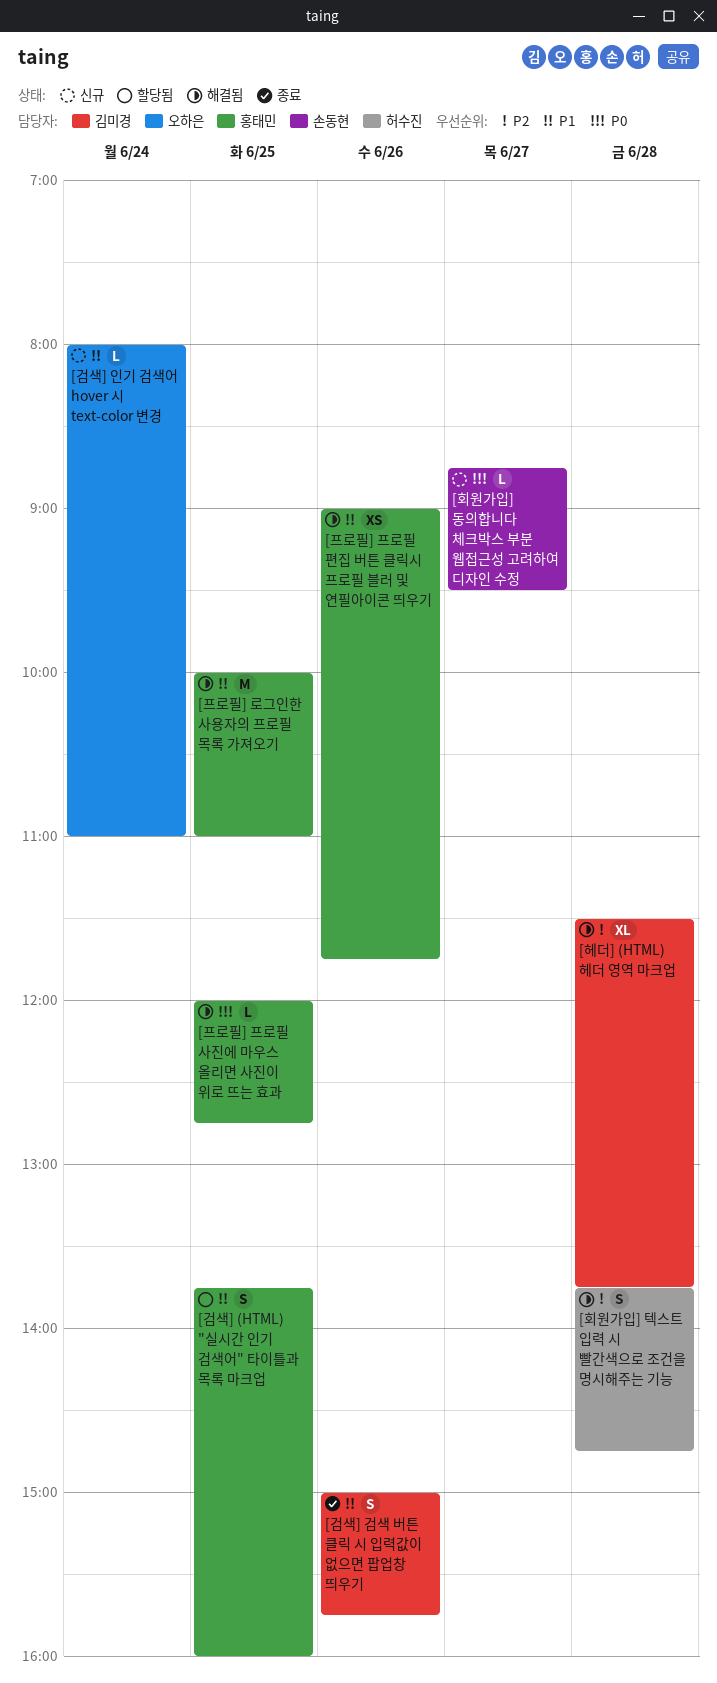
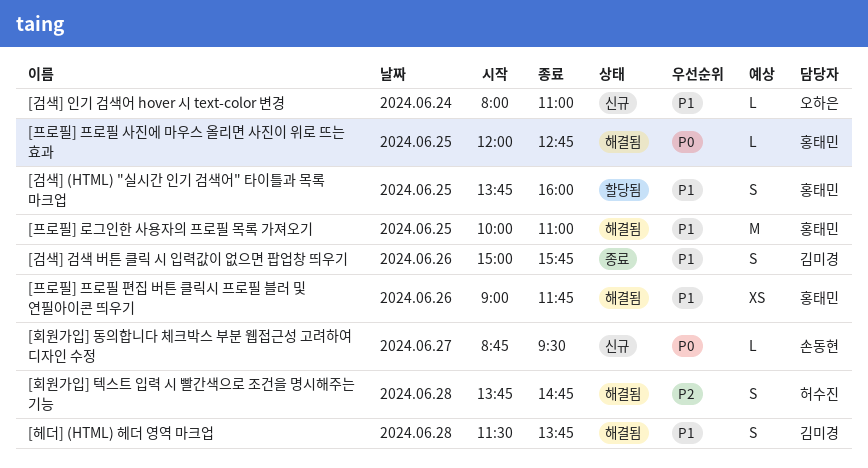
[헤더] (HTML) 헤더 영역 마크업, priority: P2 -> P1
[헤더] (HTML) 헤더 영역 마크업, estimate: XL -> S

